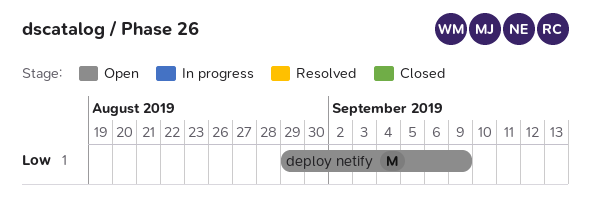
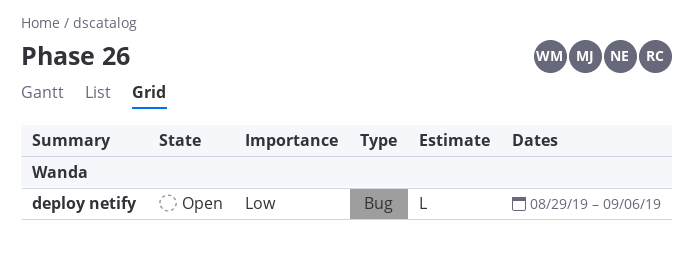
deploy netify, estimate: M -> L
deploy netify, due: Sep 9 -> Sep 6

